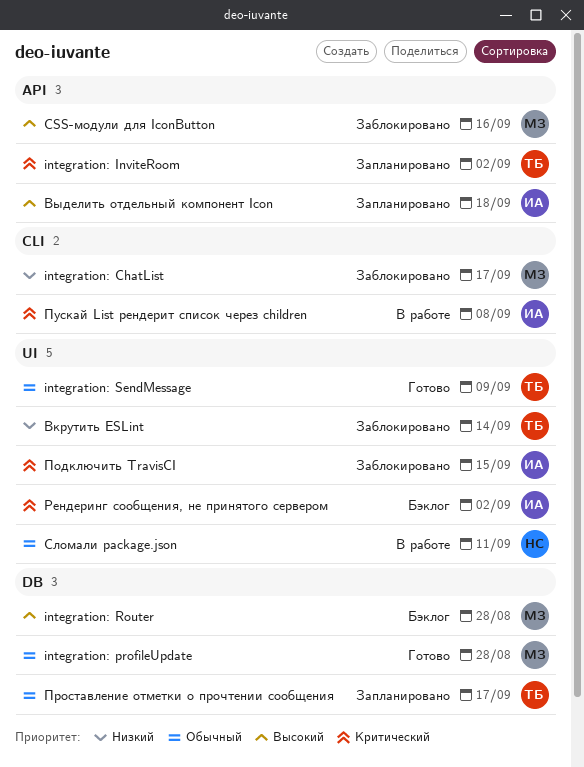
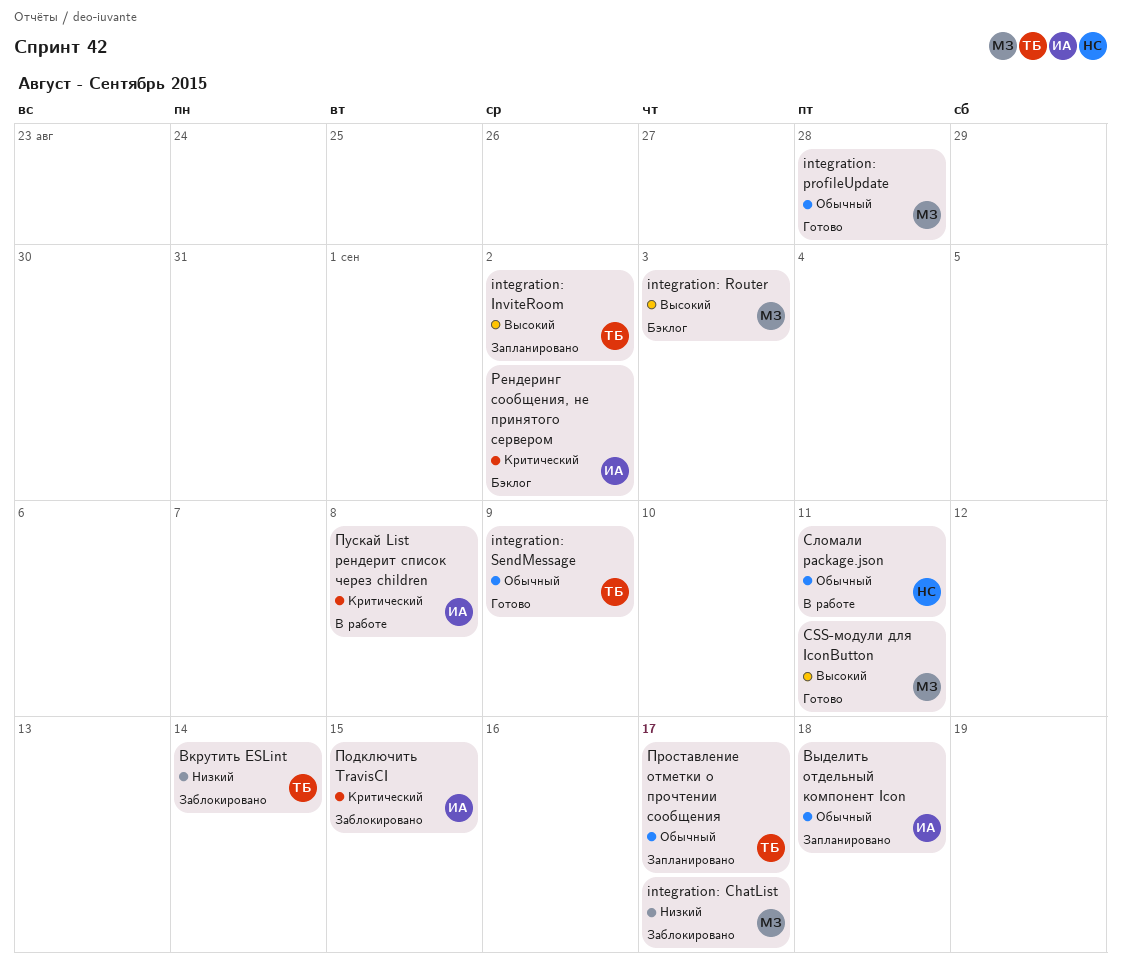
CSS-модули для IconButton, status: Заблокировано -> Готово
CSS-модули для IconButton, due: Sep 16 -> Sep 11
integration: InviteRoom, priority: Критический -> Высокий
integration: Router, due: Aug 28 -> Sep 3
Выделить отдельный компонент Icon, priority: Высокий -> Обычный

